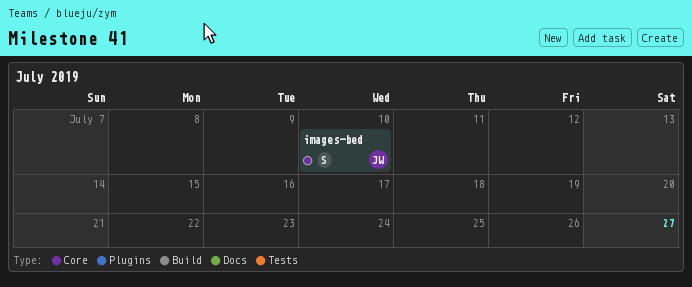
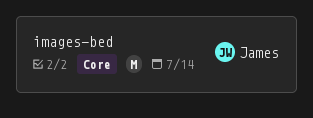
images-bed, estimate: S -> M
images-bed, due: Jul 10 -> Jul 14

